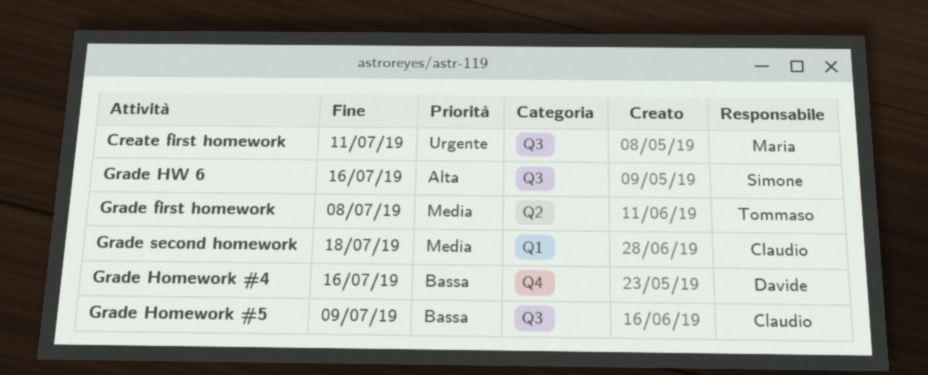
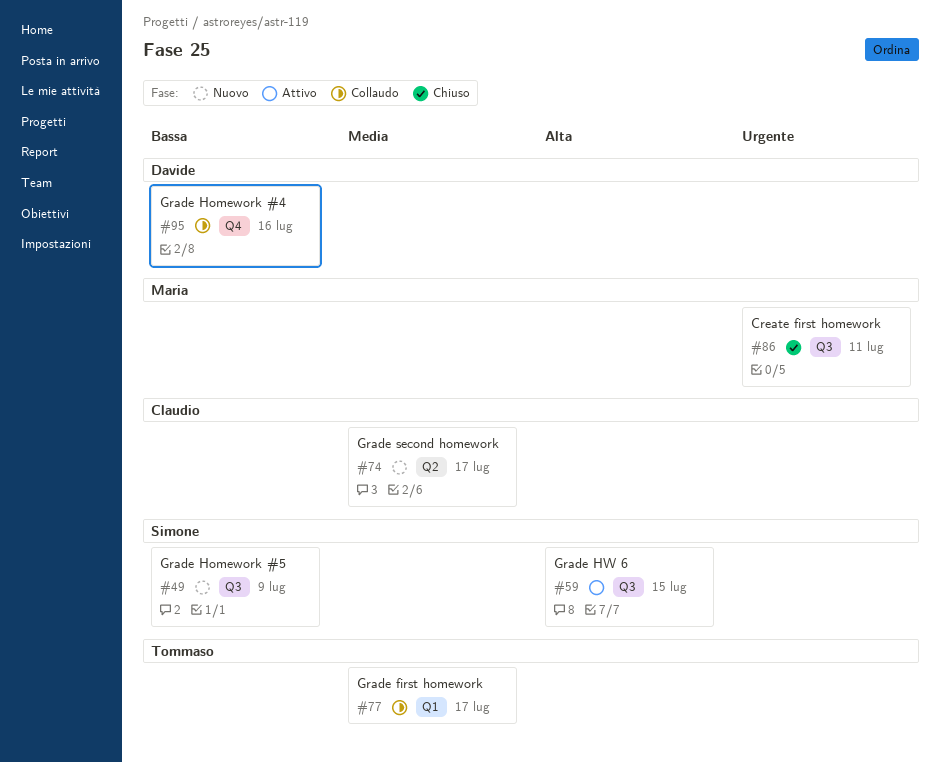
Grade first homework, label: Q2 -> Q1
Grade first homework, due: Jul 8 -> Jul 17
Grade Homework #5, owner: Claudio -> Simone
Grade HW 6, due: Jul 16 -> Jul 15
Grade second homework, label: Q1 -> Q2
Grade second homework, due: Jul 18 -> Jul 17

